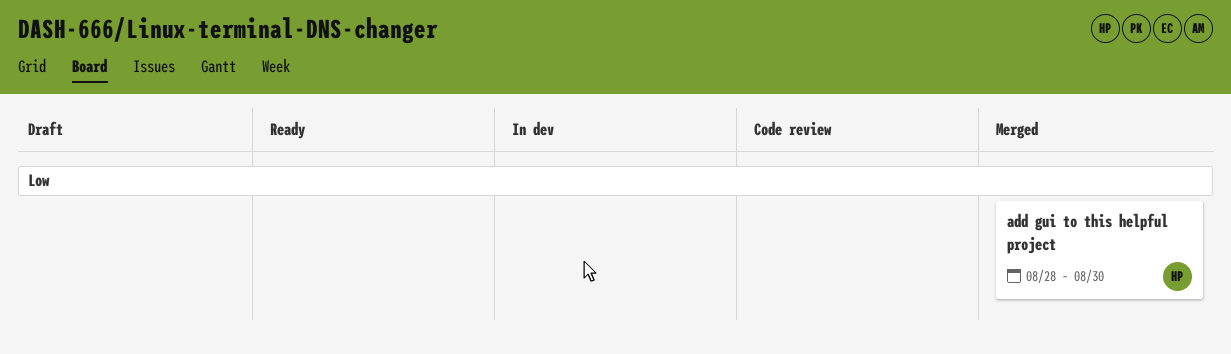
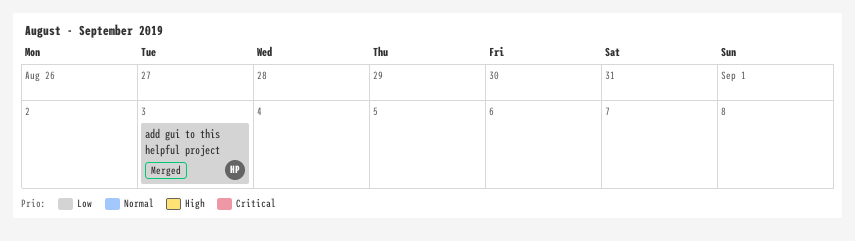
add gui to this helpful project, due: Aug 30 -> Sep 3

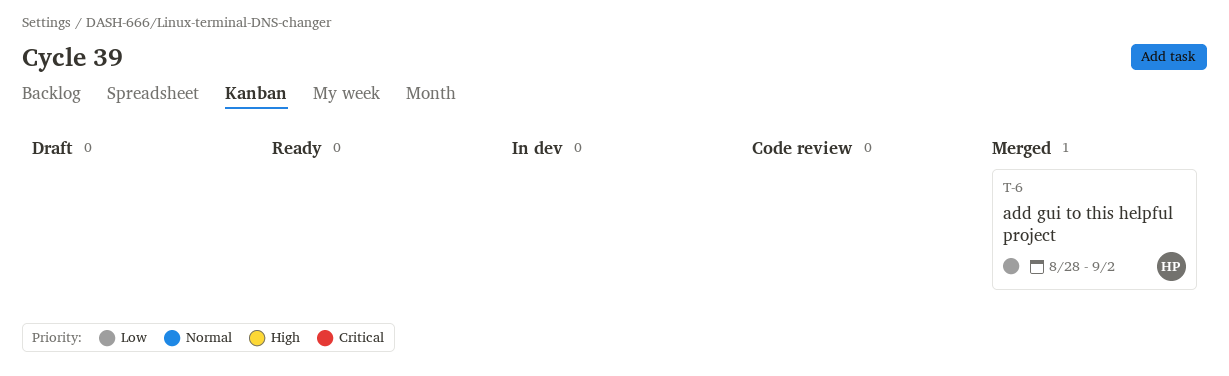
add gui to this helpful project, due: Sep 3 -> Sep 2

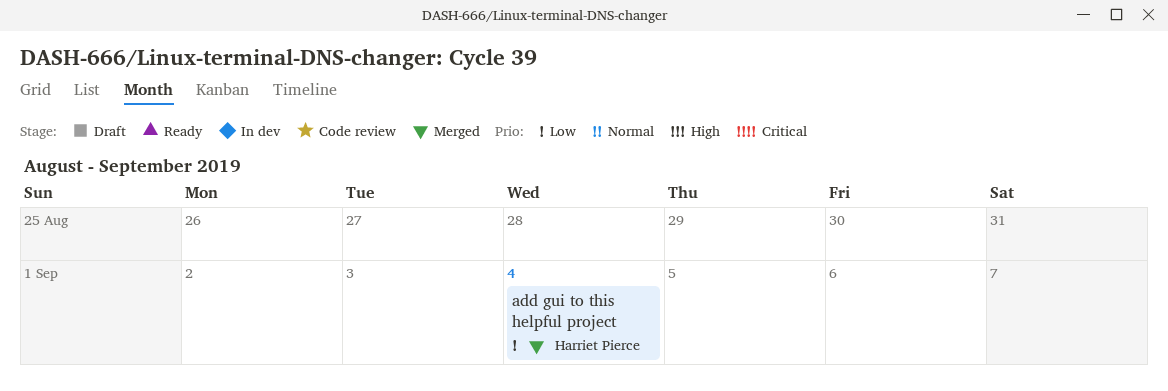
add gui to this helpful project, due: Sep 2 -> Sep 4

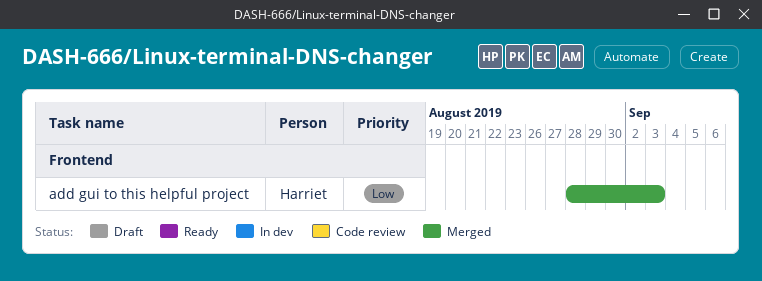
add gui to this helpful project, due: Sep 4 -> Sep 3

